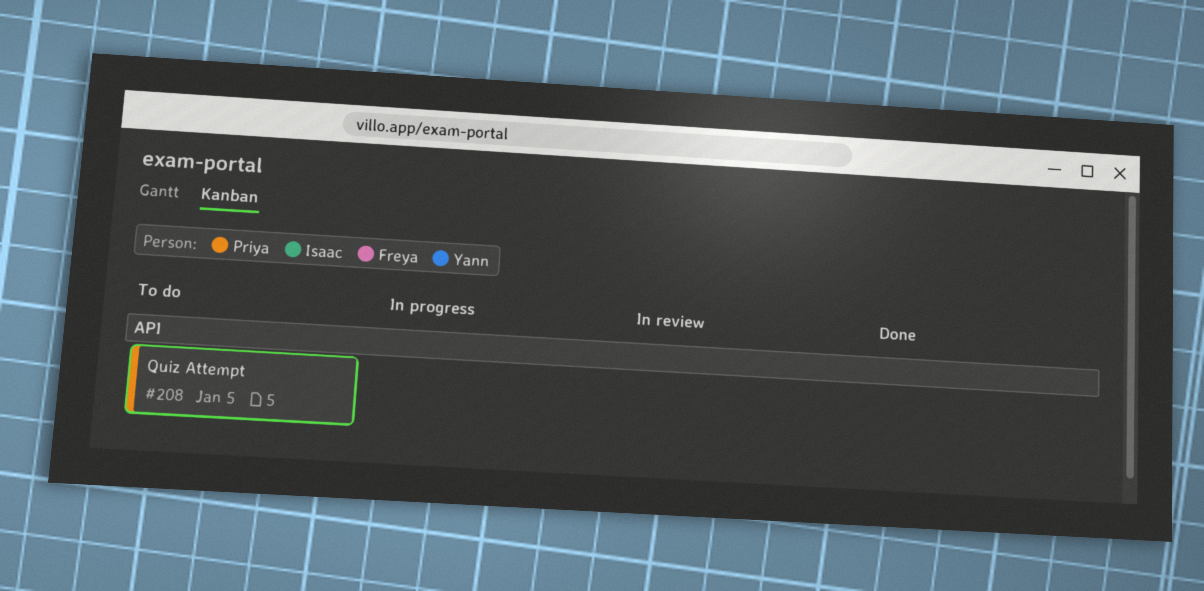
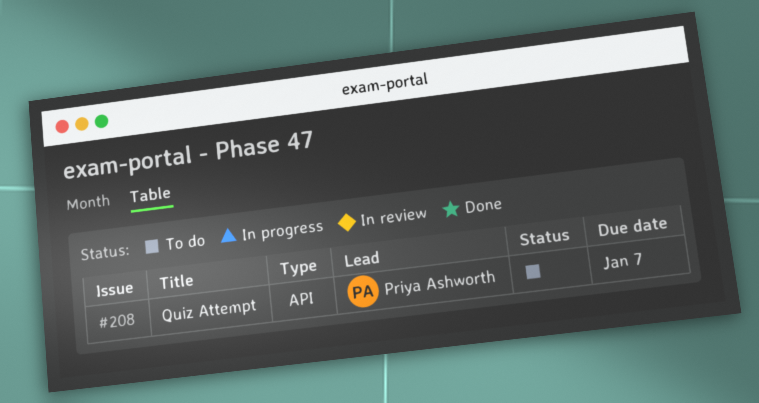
#208, due: Jan 5 -> Jan 7

